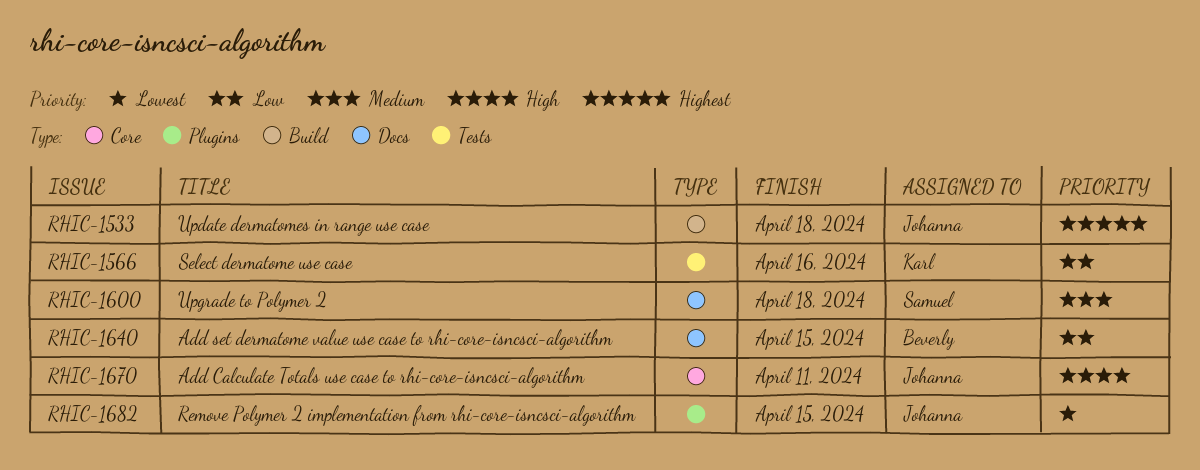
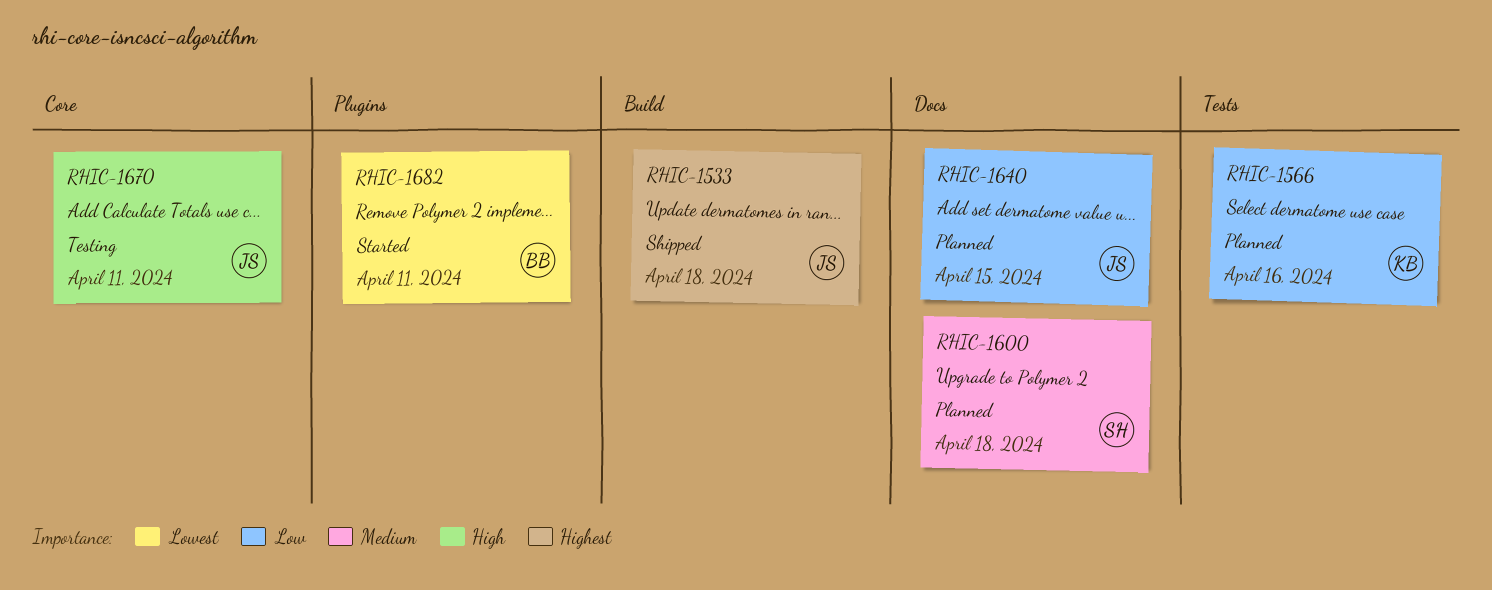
RHIC-1640, owner: Beverly -> Johanna
RHIC-1682, owner: Johanna -> Beverly
RHIC-1682, due: Apr 15 -> Apr 11

